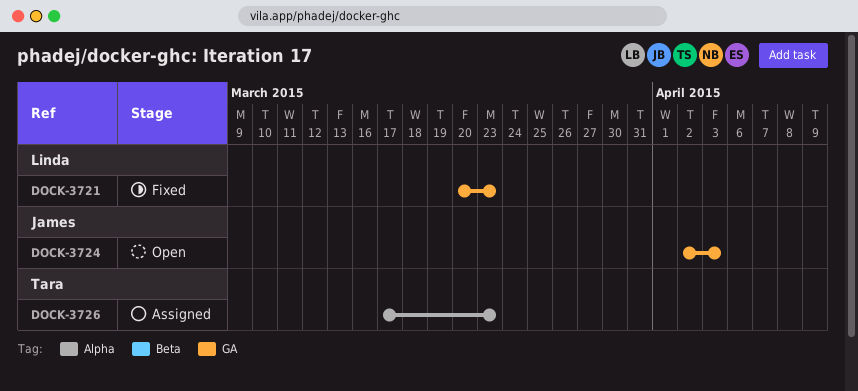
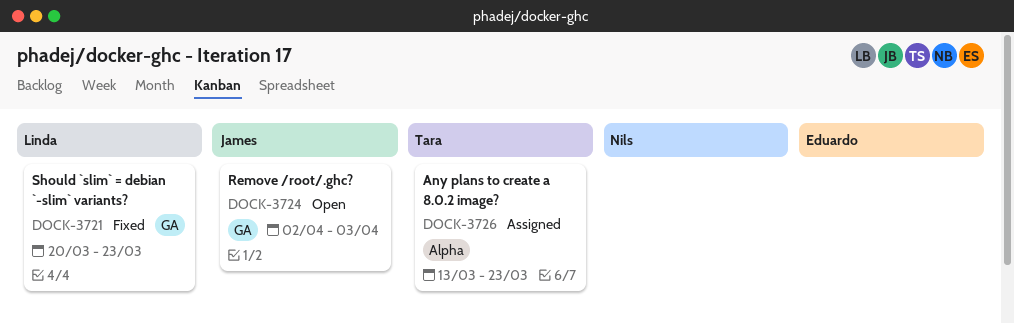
DOCK-3726, start: Mar 17 -> Mar 13

